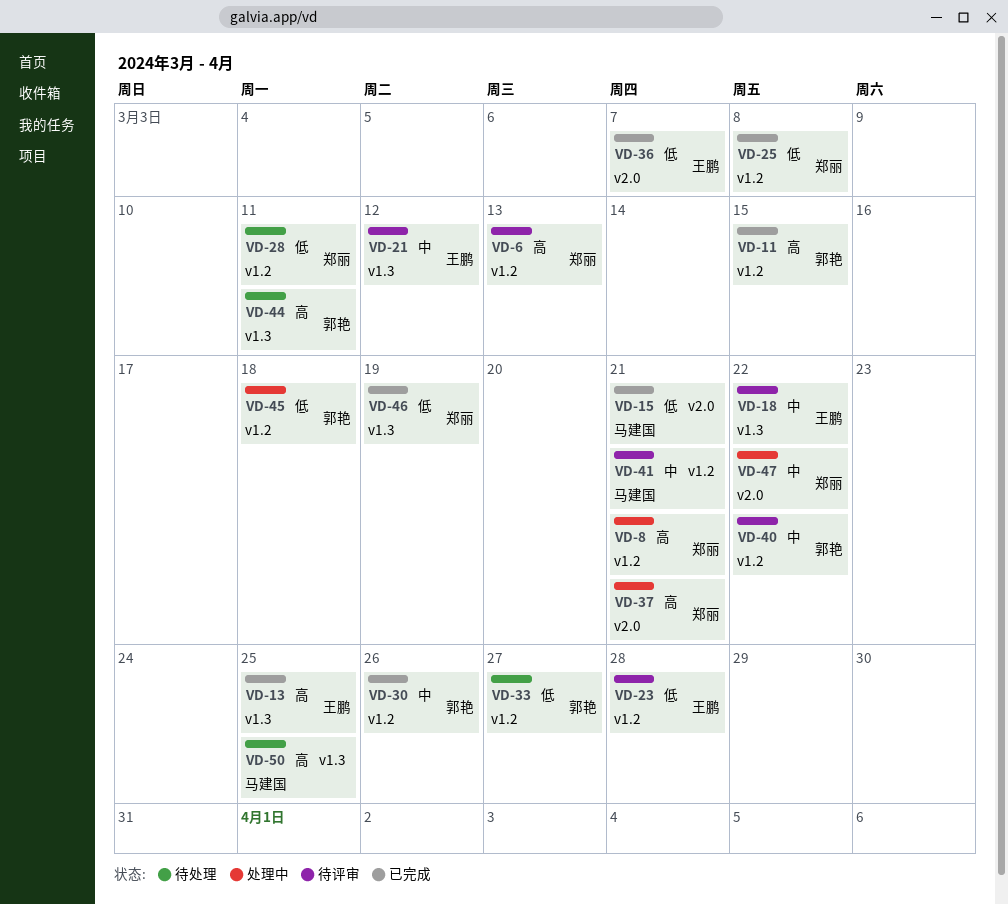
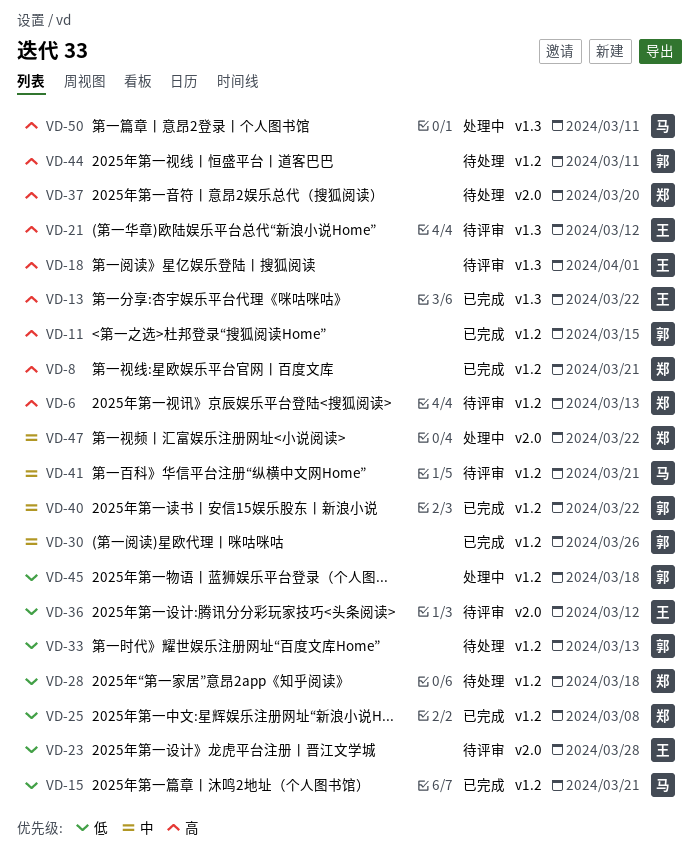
VD-8, status: 处理中 -> 已完成
VD-13, due: Mar 25 -> Mar 22
VD-15, label: v2.0 -> v1.2
VD-18, priority: 中 -> 高
VD-18, due: Mar 22 -> Apr 1
VD-21, priority: 中 -> 高
VD-23, label: v1.2 -> v2.0
VD-28, due: Mar 11 -> Mar 18
VD-33, due: Mar 27 -> Mar 13
VD-36, status: 已完成 -> 待评审
VD-36, due: Mar 7 -> Mar 12
VD-37, status: 处理中 -> 待处理
VD-37, due: Mar 21 -> Mar 20
VD-40, status: 待评审 -> 已完成
VD-44, label: v1.3 -> v1.2
VD-46: present -> none
VD-50, status: 待处理 -> 处理中
VD-50, due: Mar 25 -> Mar 11

